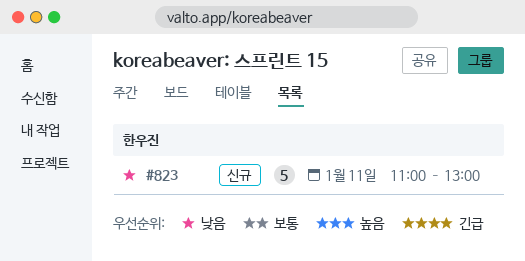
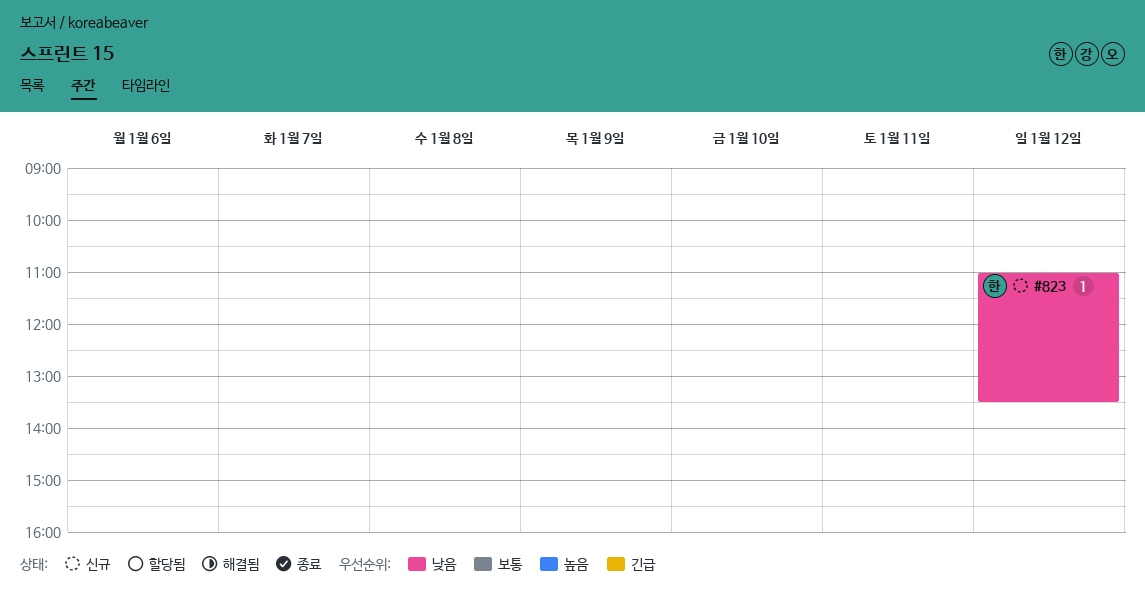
#823, estimate: 5 -> 1
#823, day: Jan 11 -> Jan 12
#823, ends: 13:00 -> 13:30

